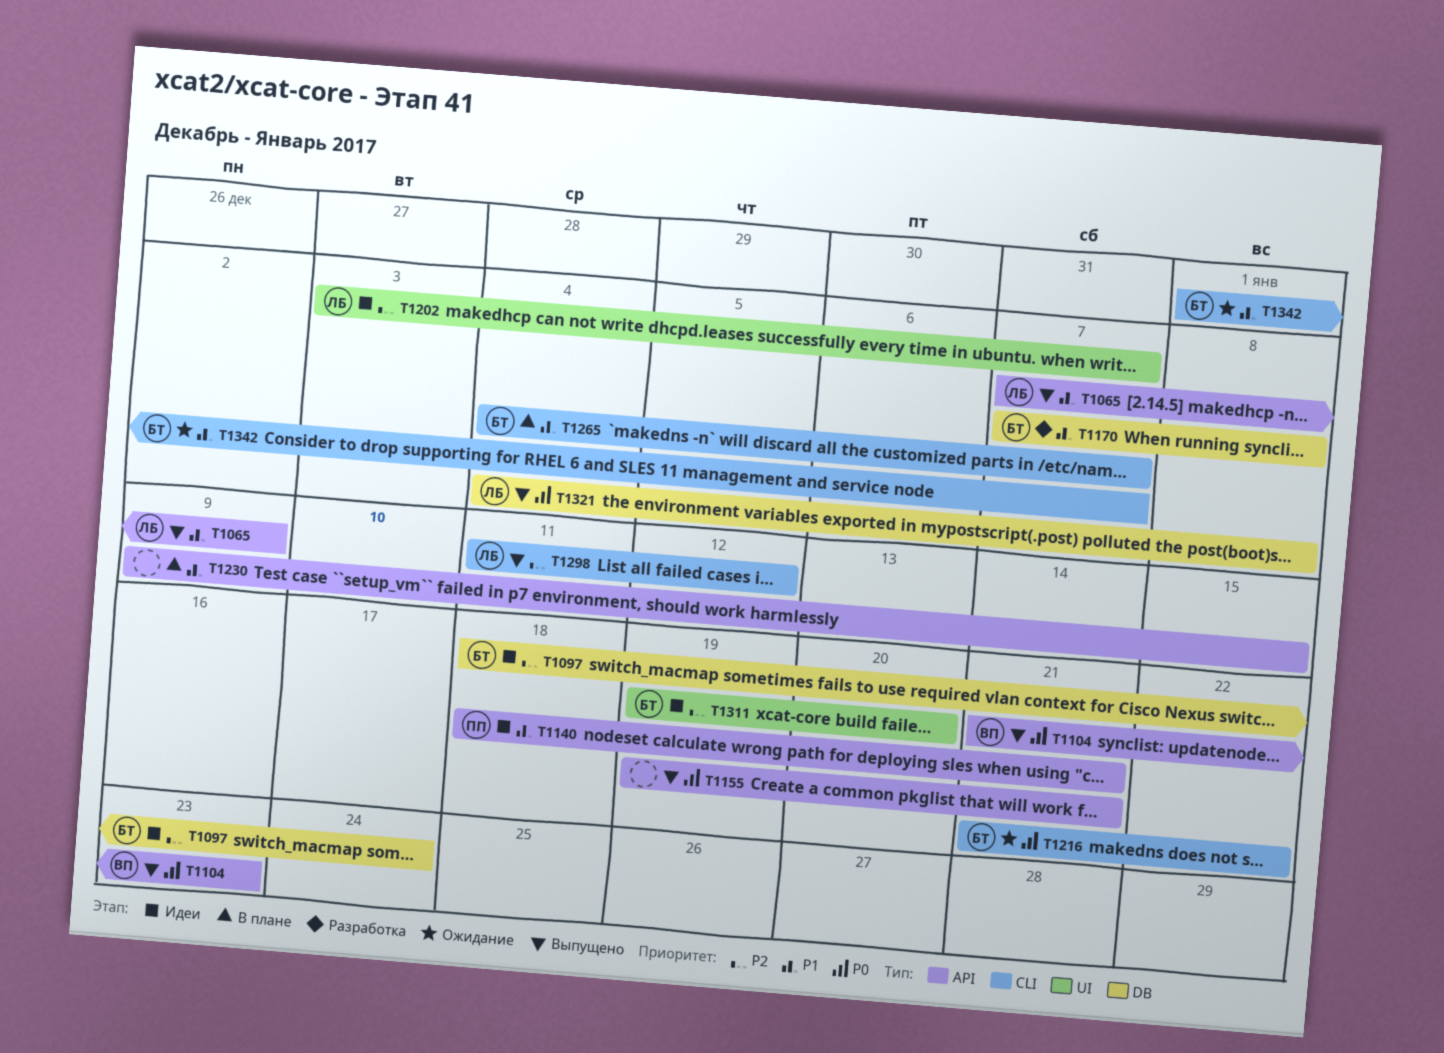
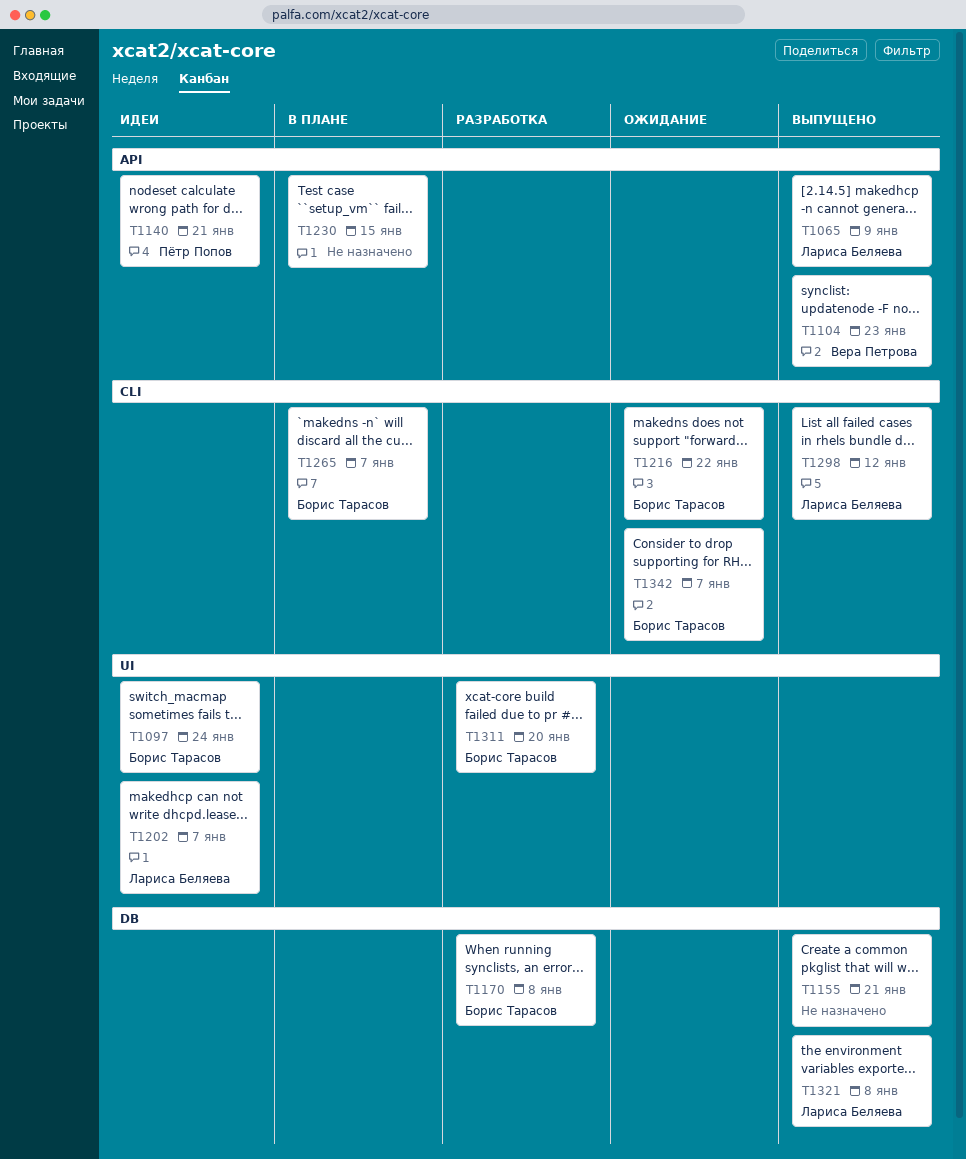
T1097, label: DB -> UI
T1155, label: API -> DB
T1311, status: Идеи -> Разработка

